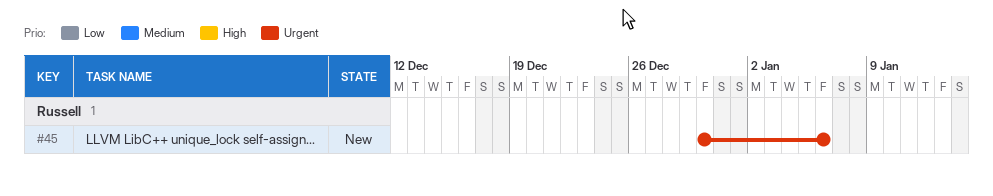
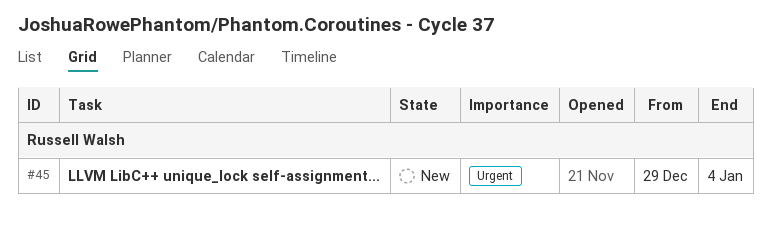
#45, start: Dec 30 -> Dec 29
#45, due: Jan 6 -> Jan 4

